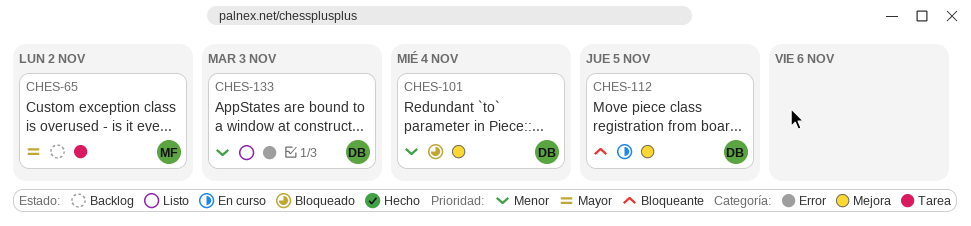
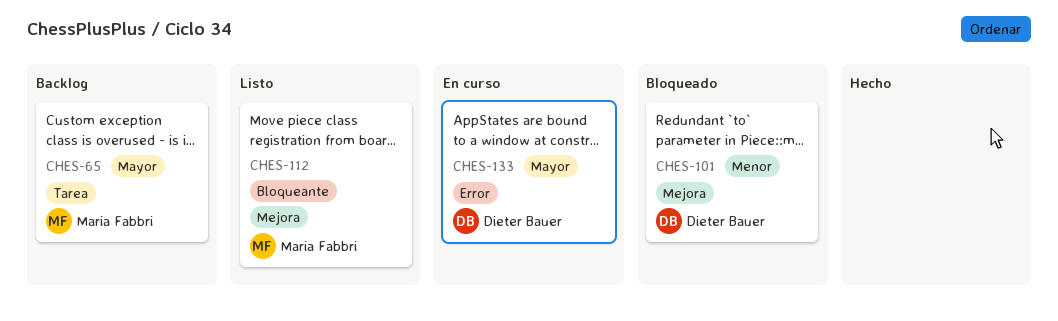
CHES-112, status: En curso -> Listo
CHES-112, owner: Dieter Bauer -> Maria Fabbri
CHES-133, status: Listo -> En curso
CHES-133, priority: Menor -> Mayor

